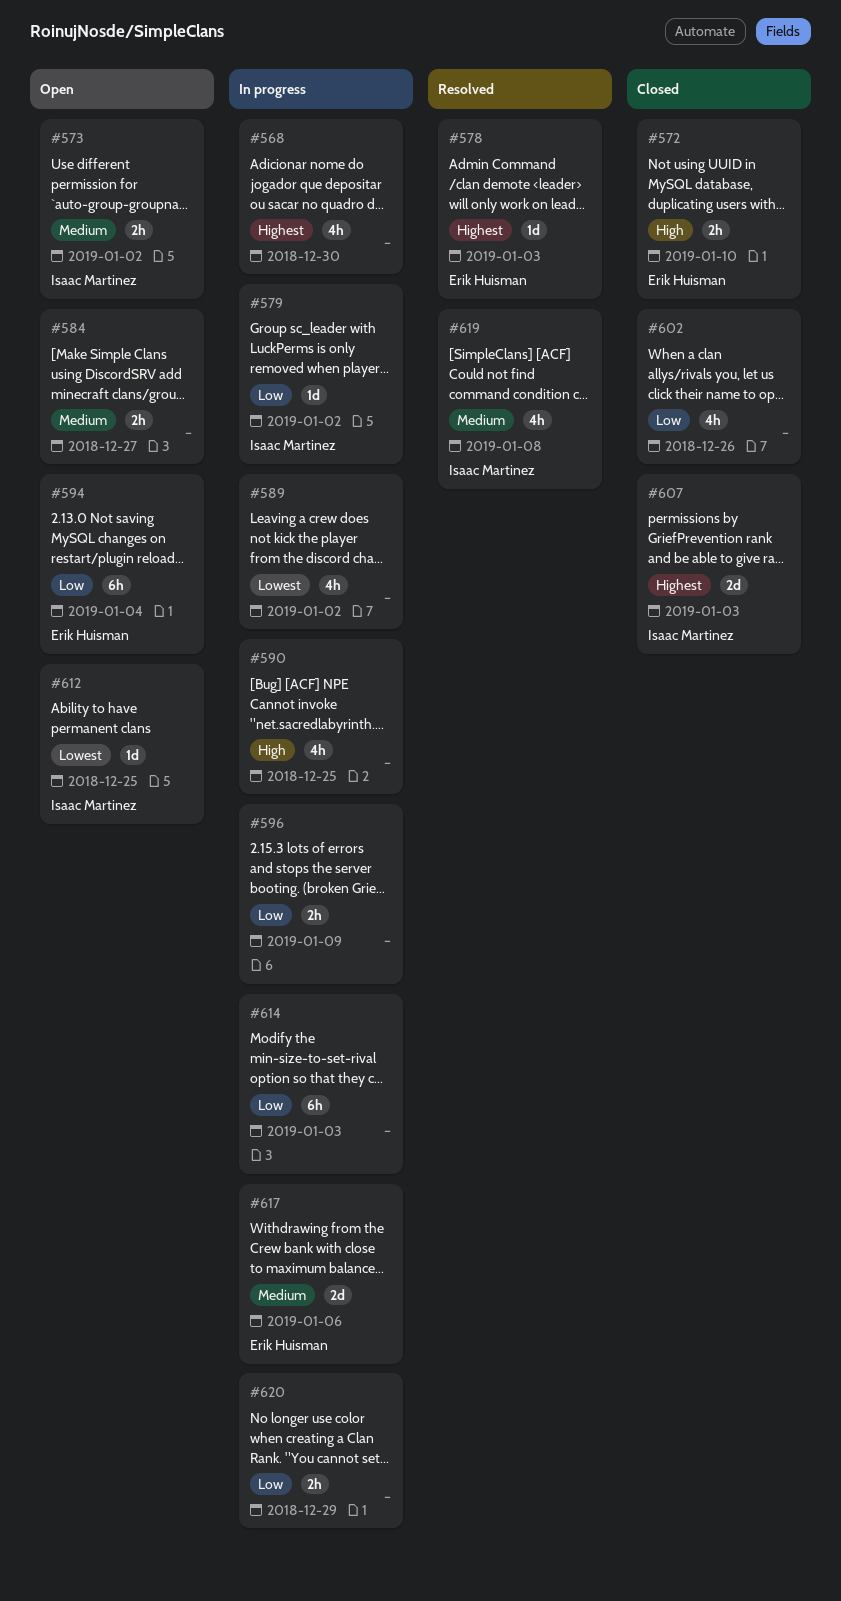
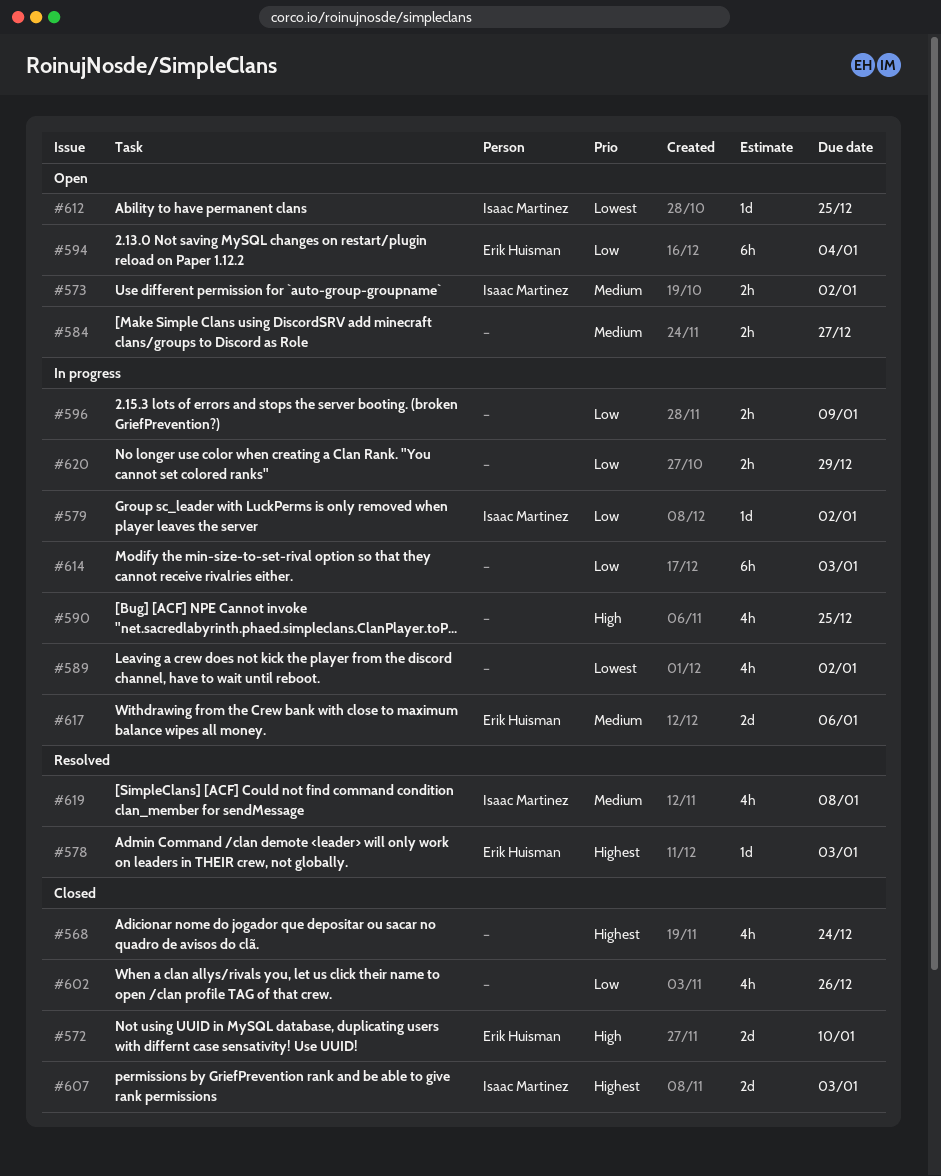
#568, status: In progress -> Closed
#568, due: Dec 30 -> Dec 24
#572, estimate: 2h -> 2d

